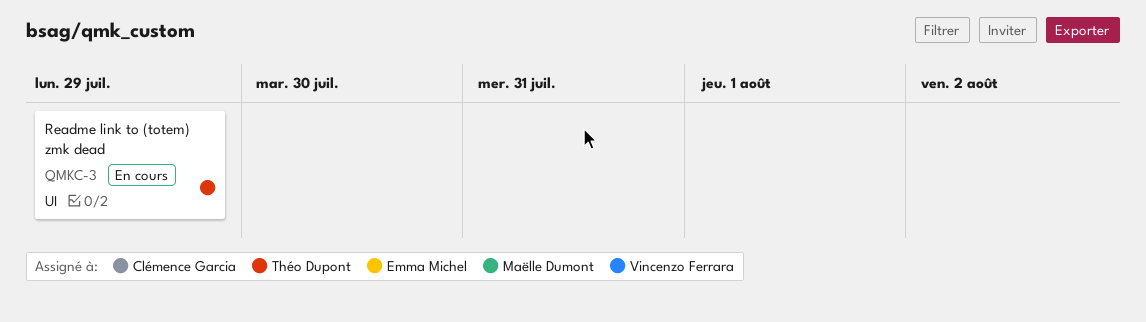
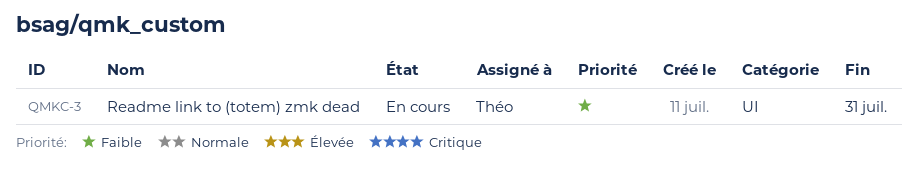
QMKC-3, due: Jul 29 -> Jul 31

